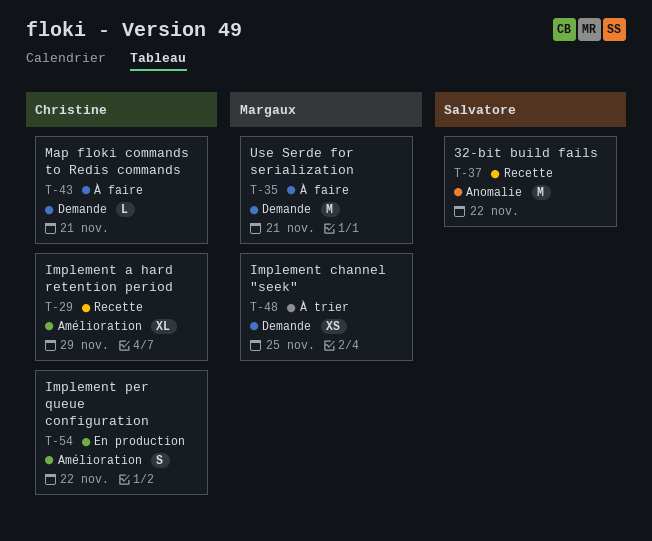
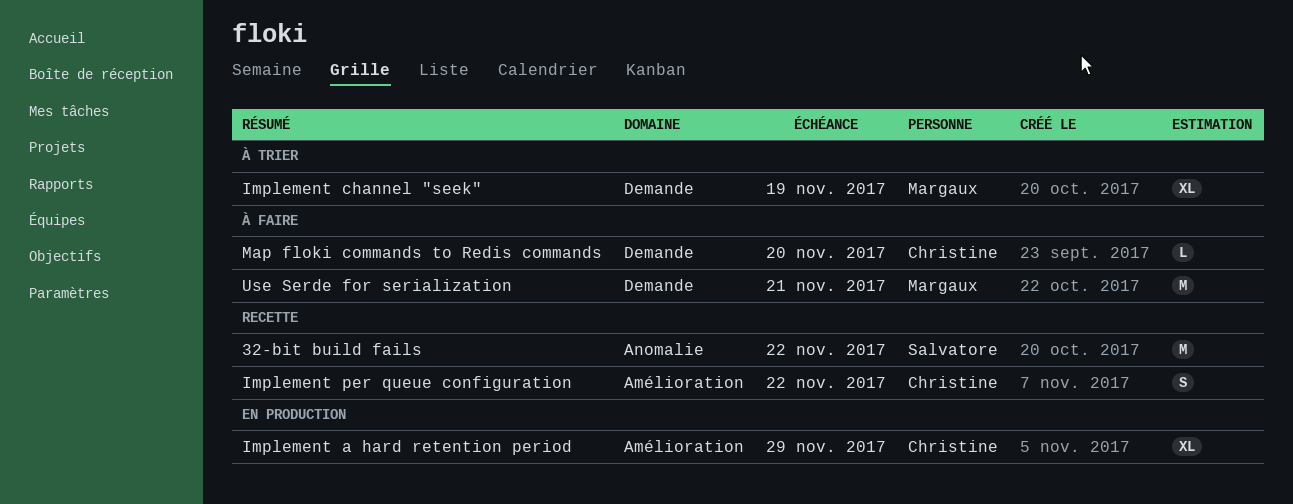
Implement a hard retention period, status: Recette -> En production
Implement channel "seek", estimate: XS -> XL
Implement channel "seek", due: Nov 25 -> Nov 19
Implement per queue configuration, status: En production -> Recette
Map floki commands to Redis commands, due: Nov 21 -> Nov 20

